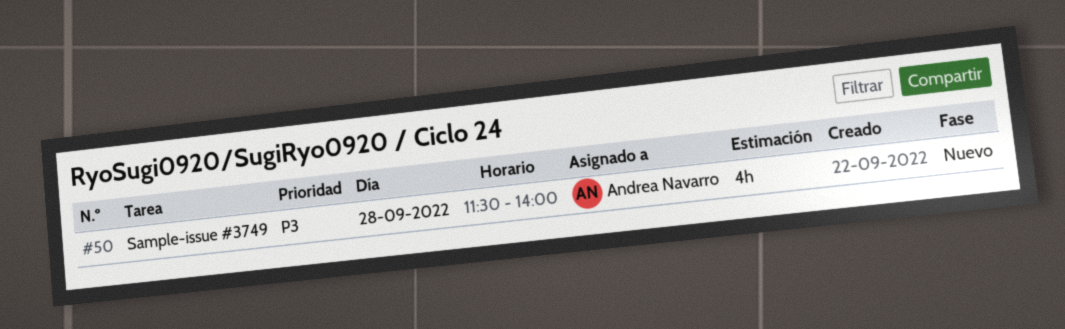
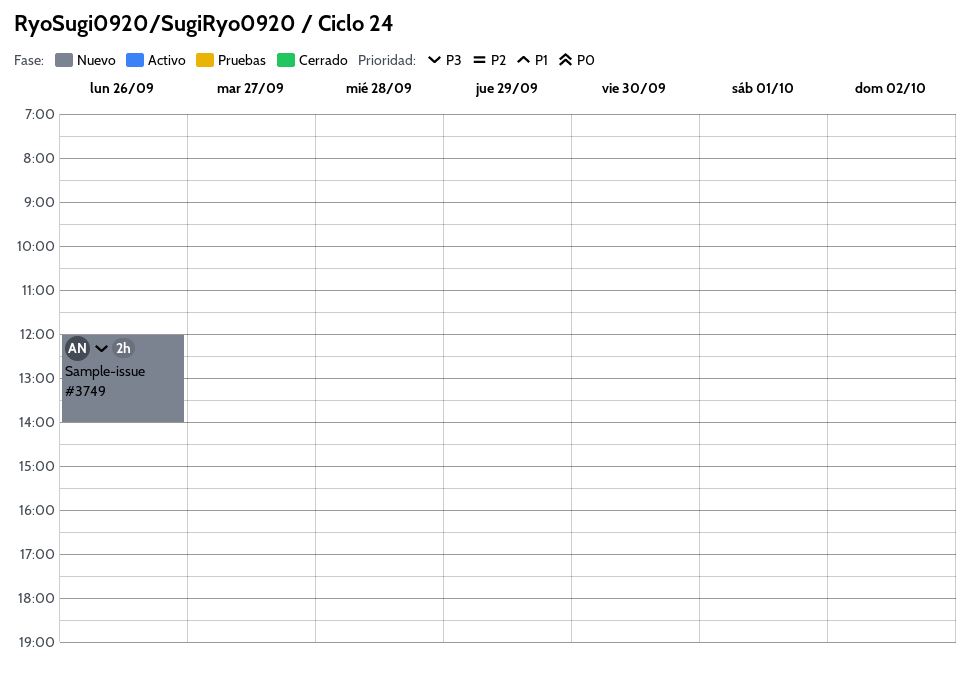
Sample-issue #3749, estimate: 4h -> 2h
Sample-issue #3749, day: Sep 28 -> Sep 26
Sample-issue #3749, begins: 11:30 -> 12:00

